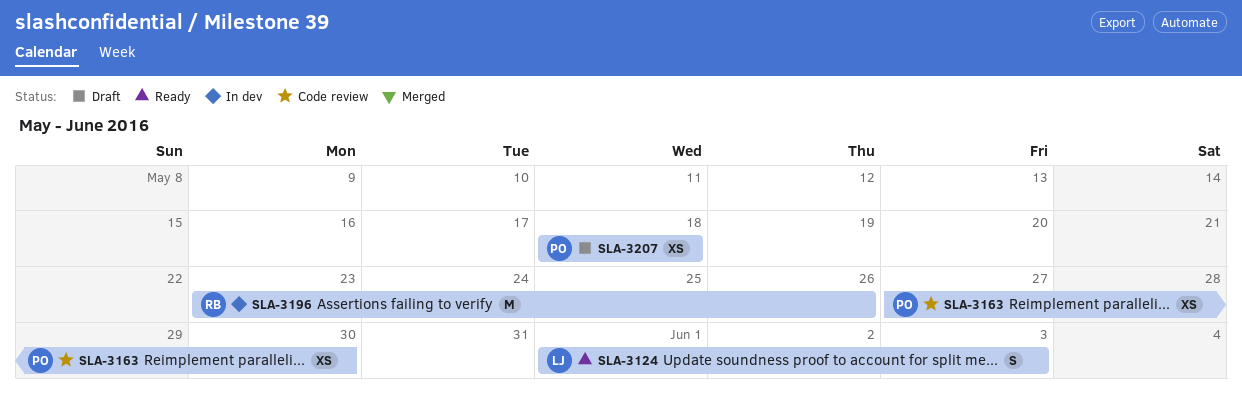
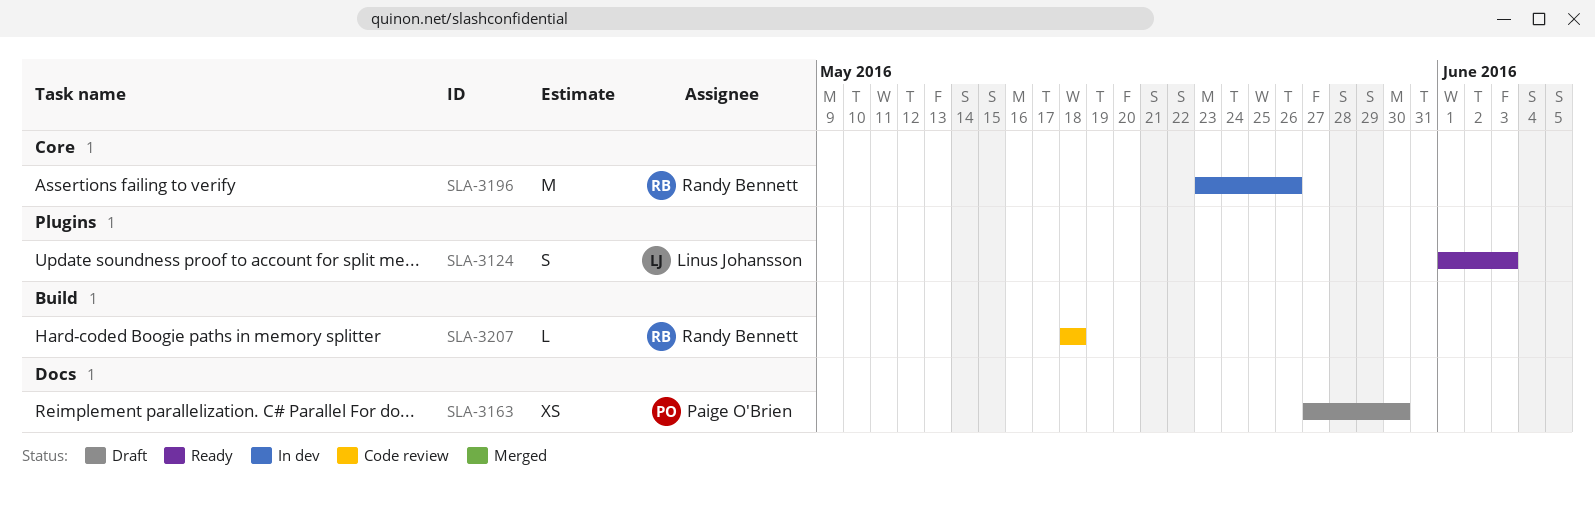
SLA-3163, status: Code review -> Draft
SLA-3207, status: Draft -> Code review
SLA-3207, owner: Paige O'Brien -> Randy Bennett
SLA-3207, estimate: XS -> L

